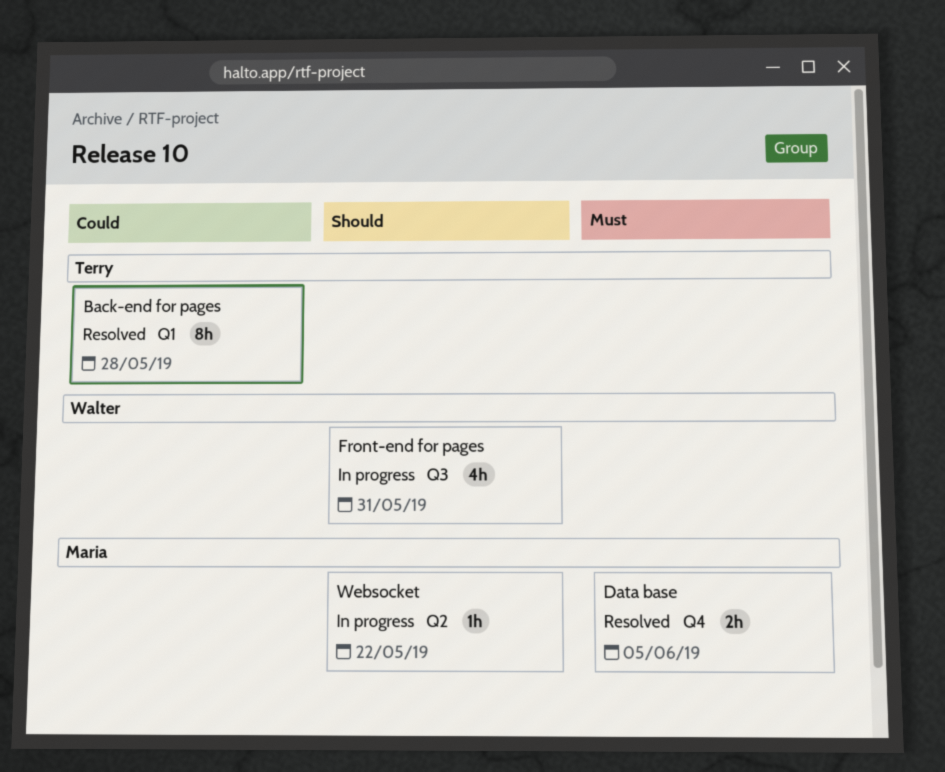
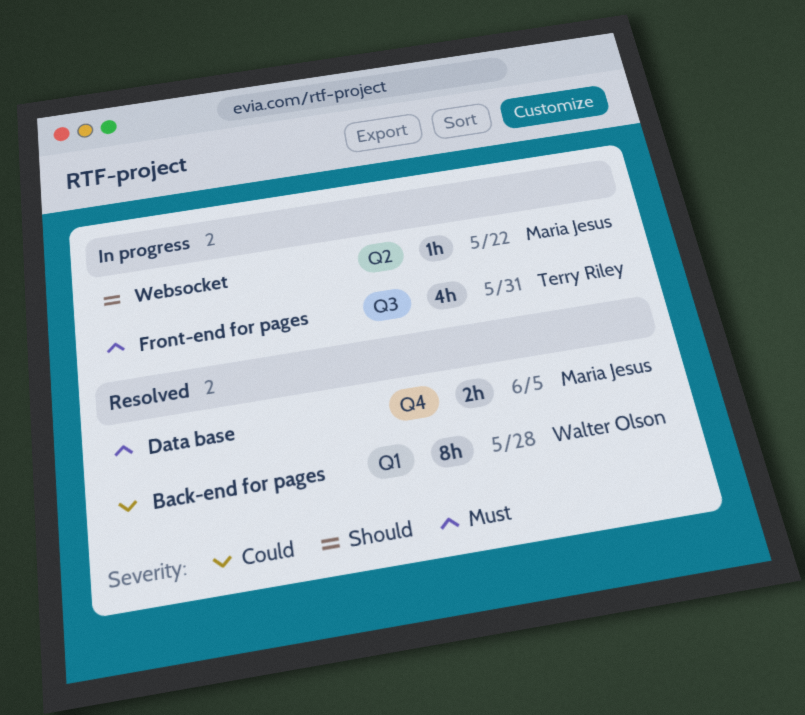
Back-end for pages, owner: Terry Riley -> Walter Olson
Front-end for pages, owner: Walter Olson -> Terry Riley
Front-end for pages, priority: Should -> Must

